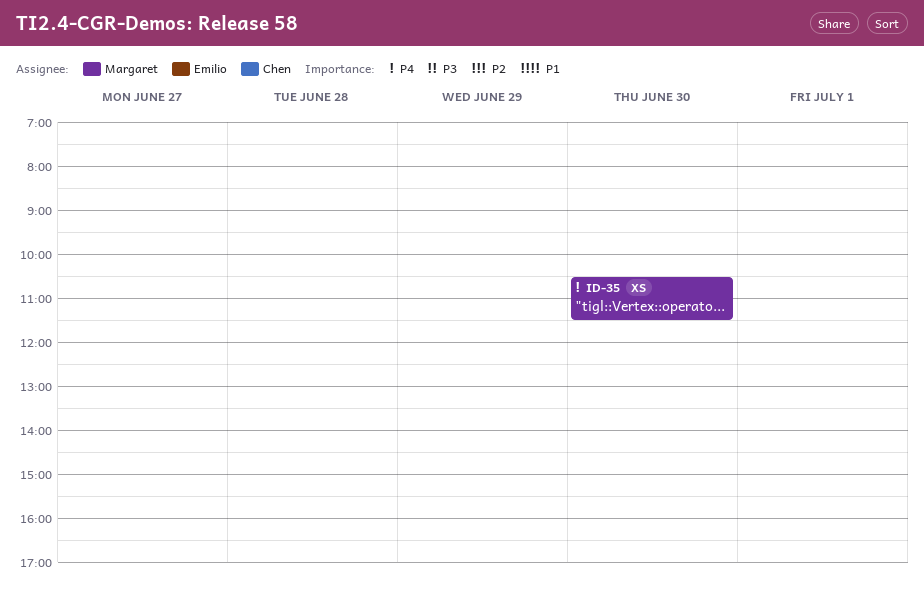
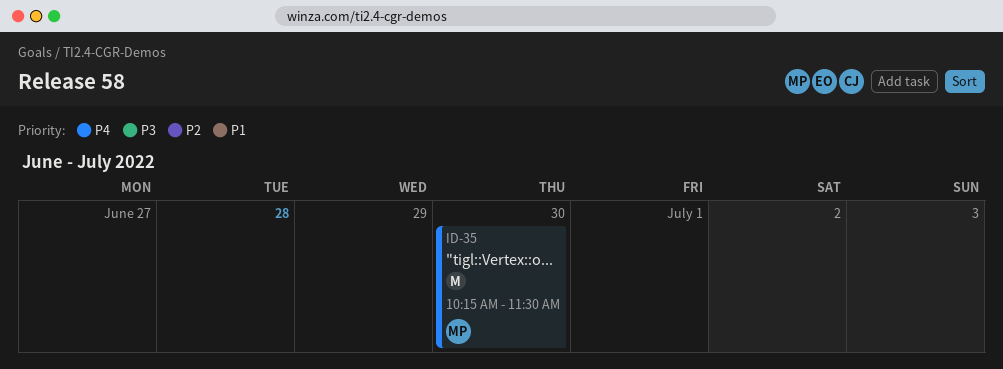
ID-35, estimate: XS -> M
ID-35, begins: 10:30 -> 10:15

